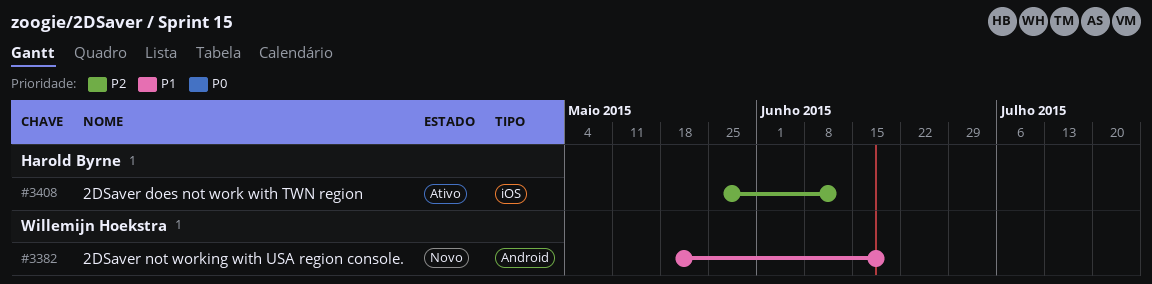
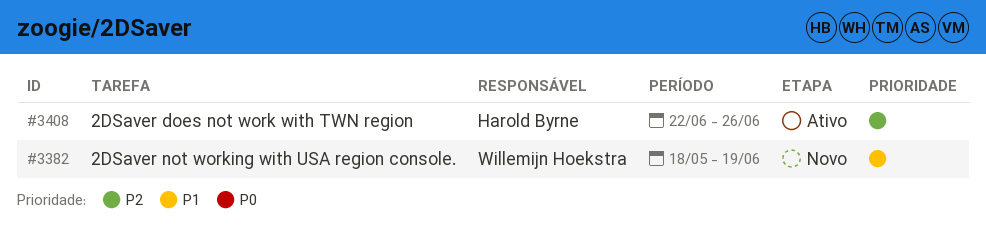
#3408, start: May 25 -> Jun 22
#3408, due: Jun 12 -> Jun 26

